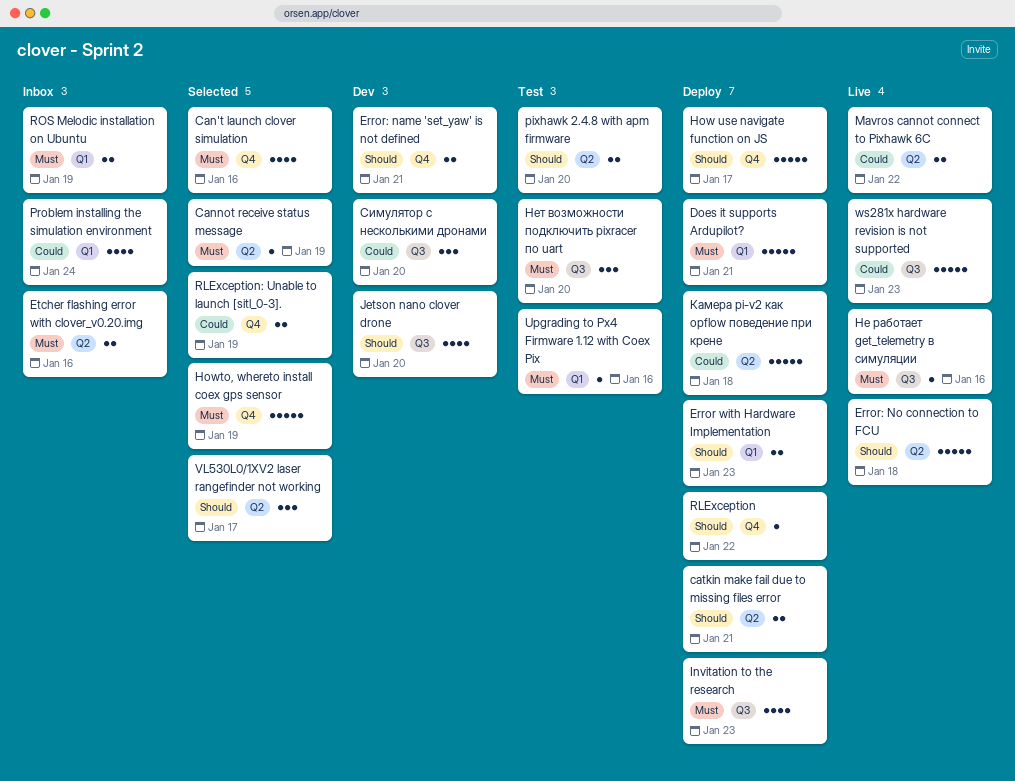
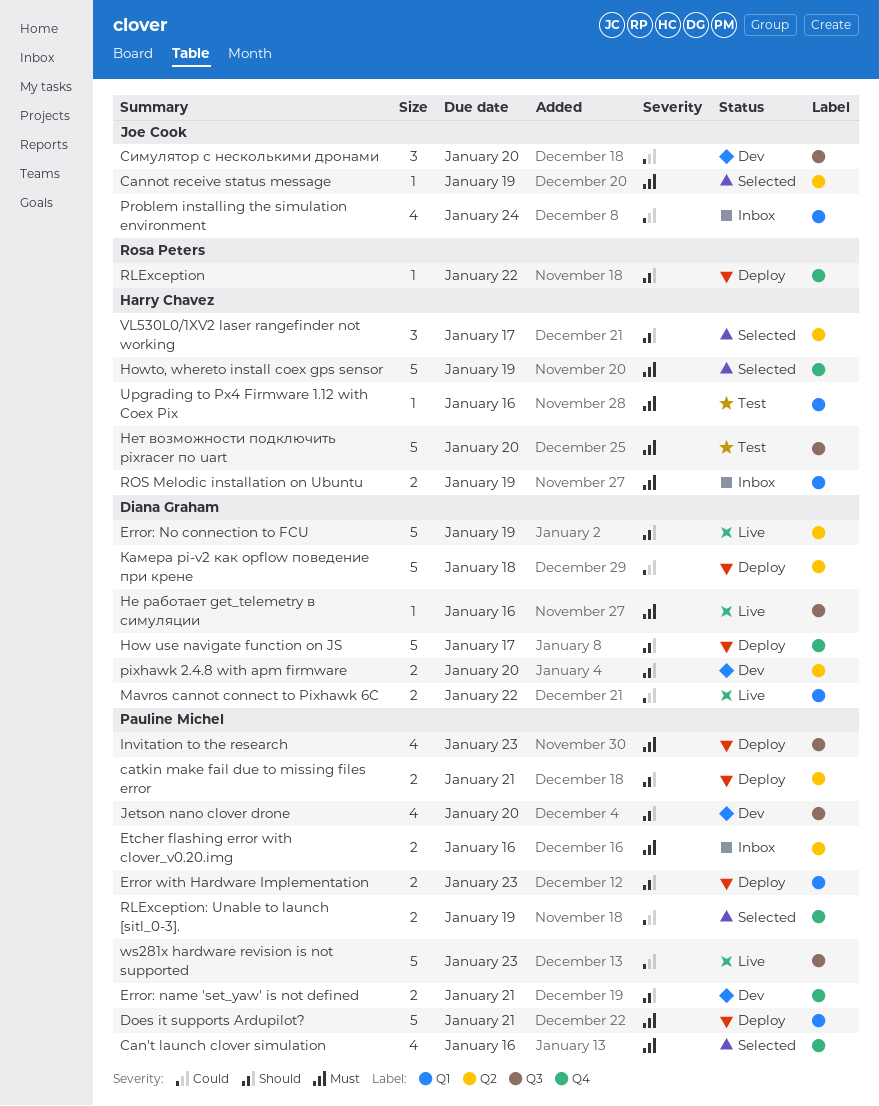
Error: No connection to FCU, due: Jan 18 -> Jan 19
Mavros cannot connect to Pixhawk 6C, label: Q2 -> Q1
pixhawk 2.4.8 with apm firmware, status: Test -> Dev
Нет возможности подключить pixracer по uart, estimate: 3 -> 5

